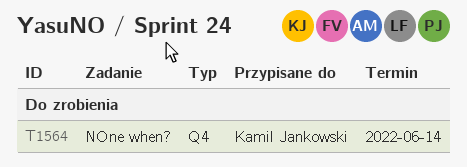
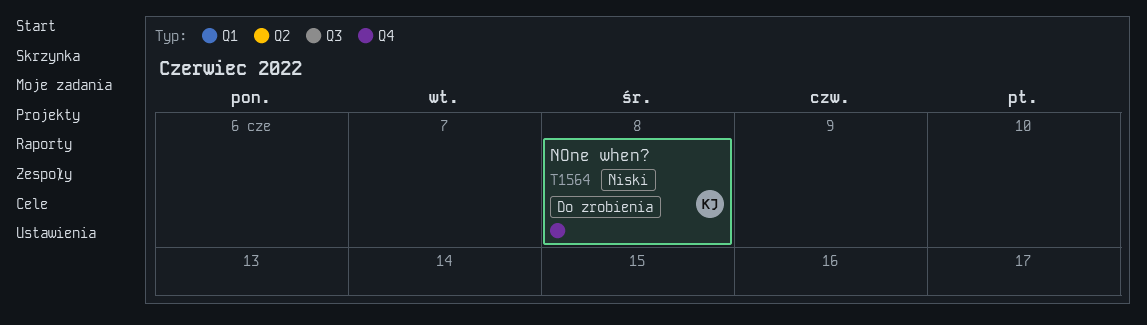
T1564, due: Jun 14 -> Jun 8

